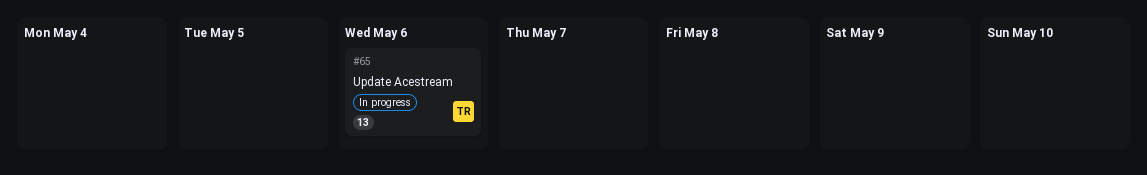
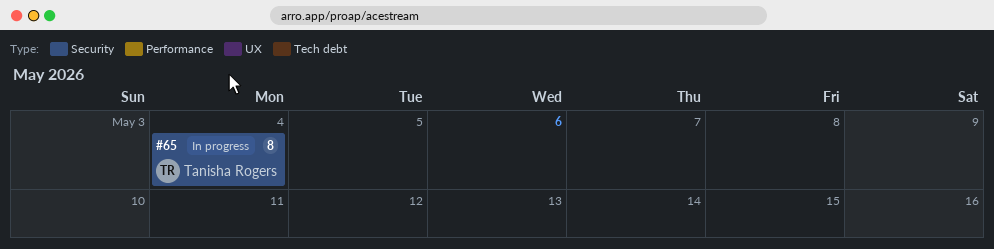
#65, estimate: 13 -> 8
#65, due: May 6 -> May 4

